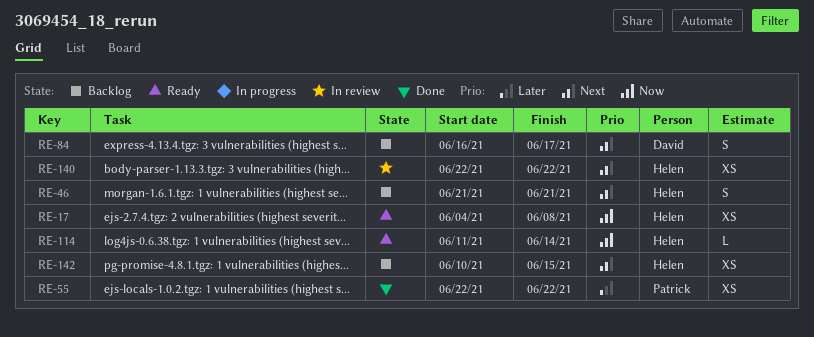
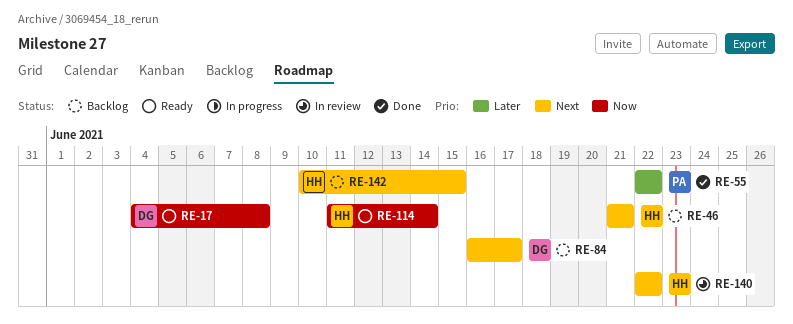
RE-17, owner: Helen -> David

